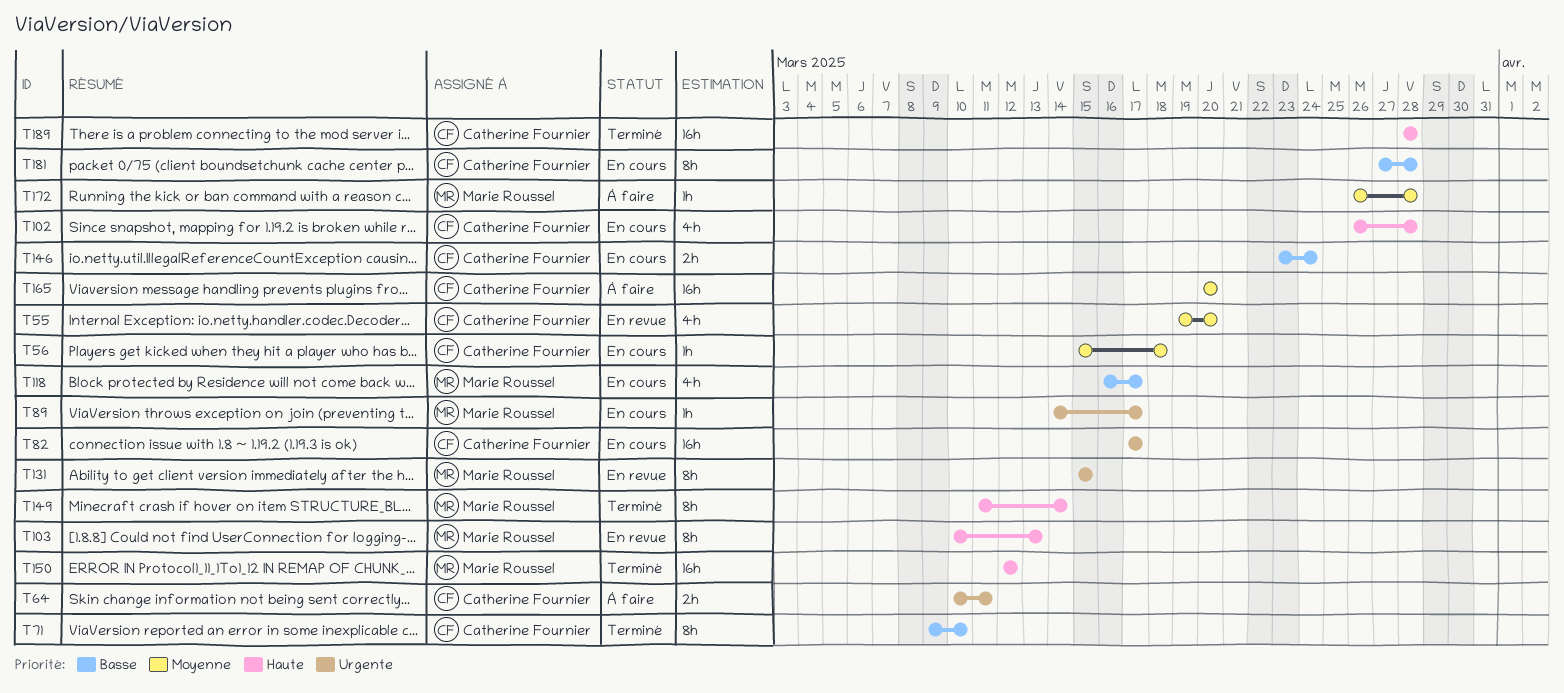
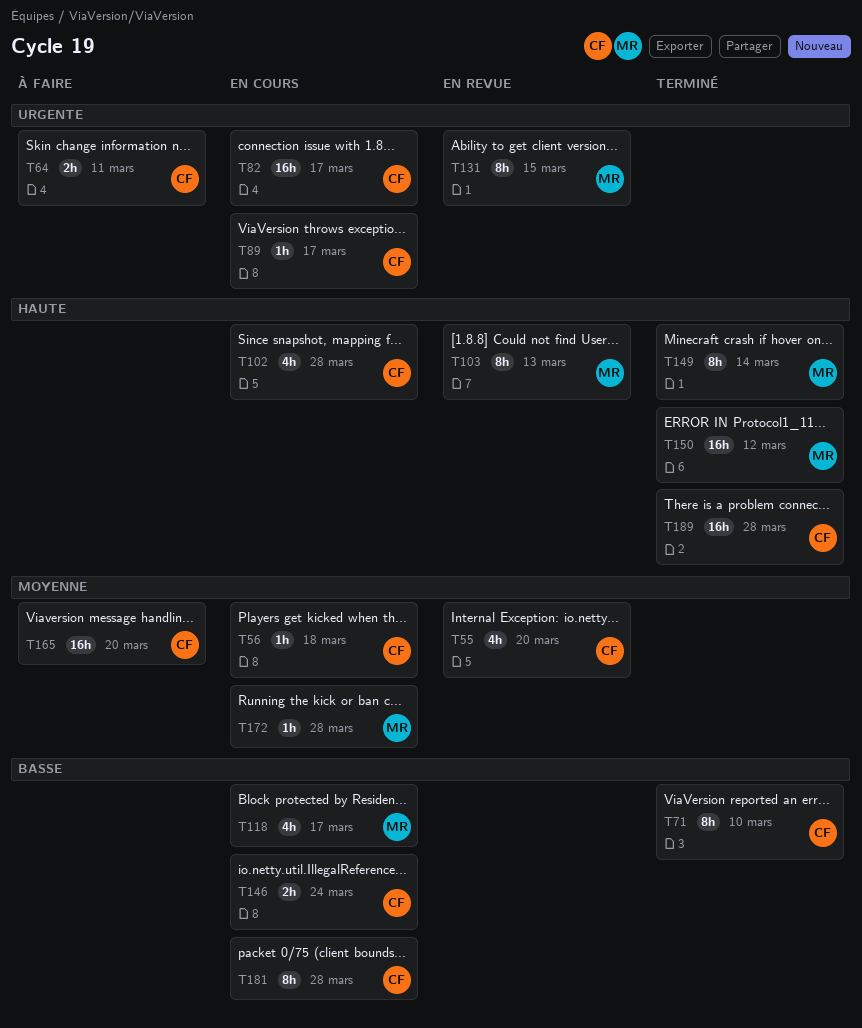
T89, owner: Marie Roussel -> Catherine Fournier
T172, status: À faire -> En cours

